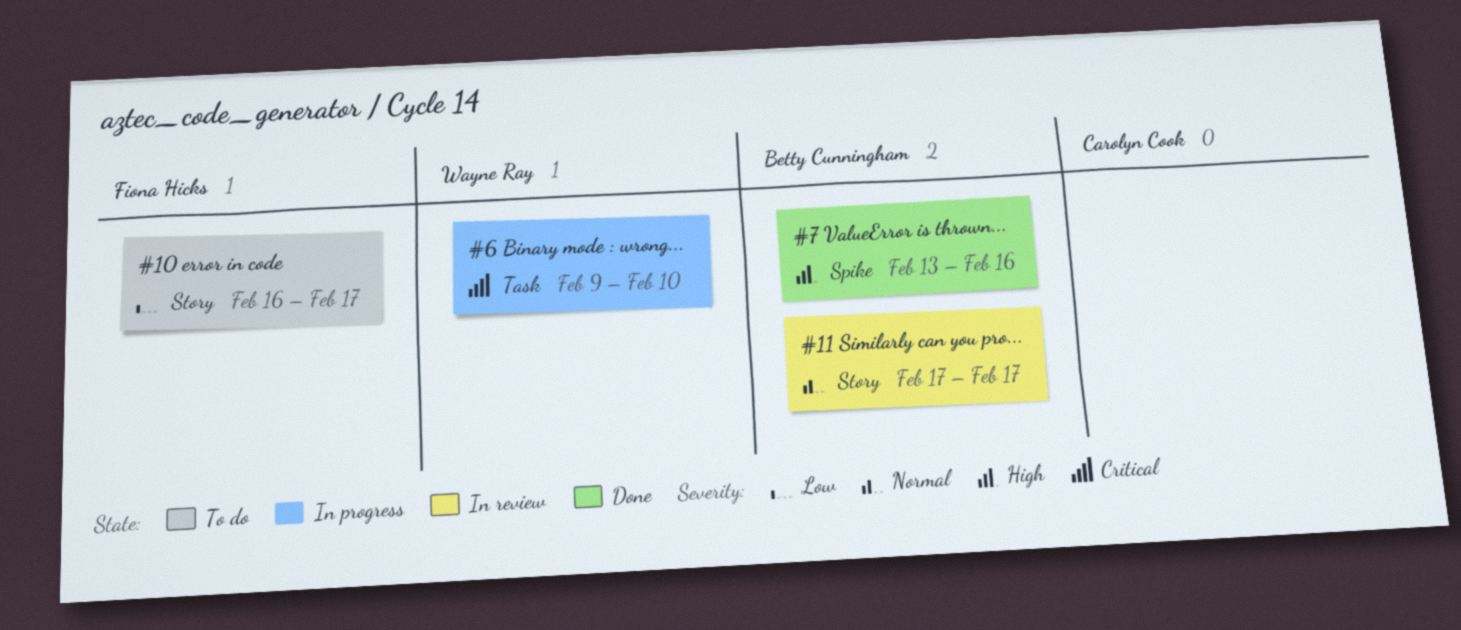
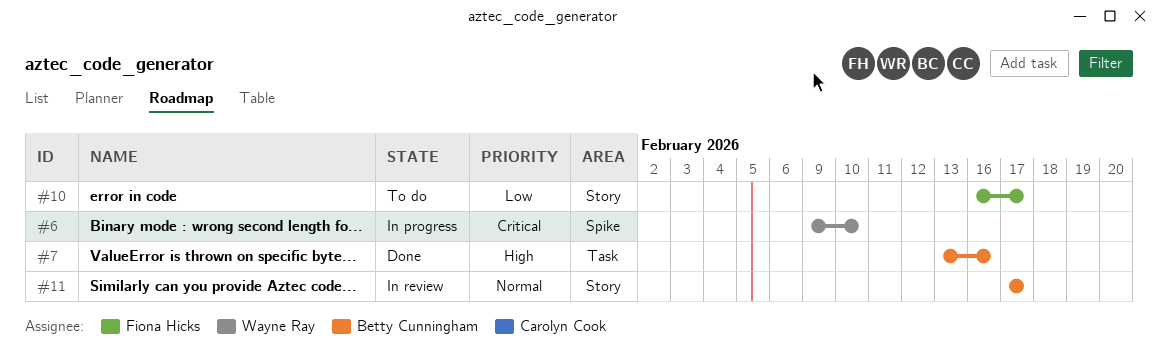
#6, label: Task -> Spike
#7, label: Spike -> Task

